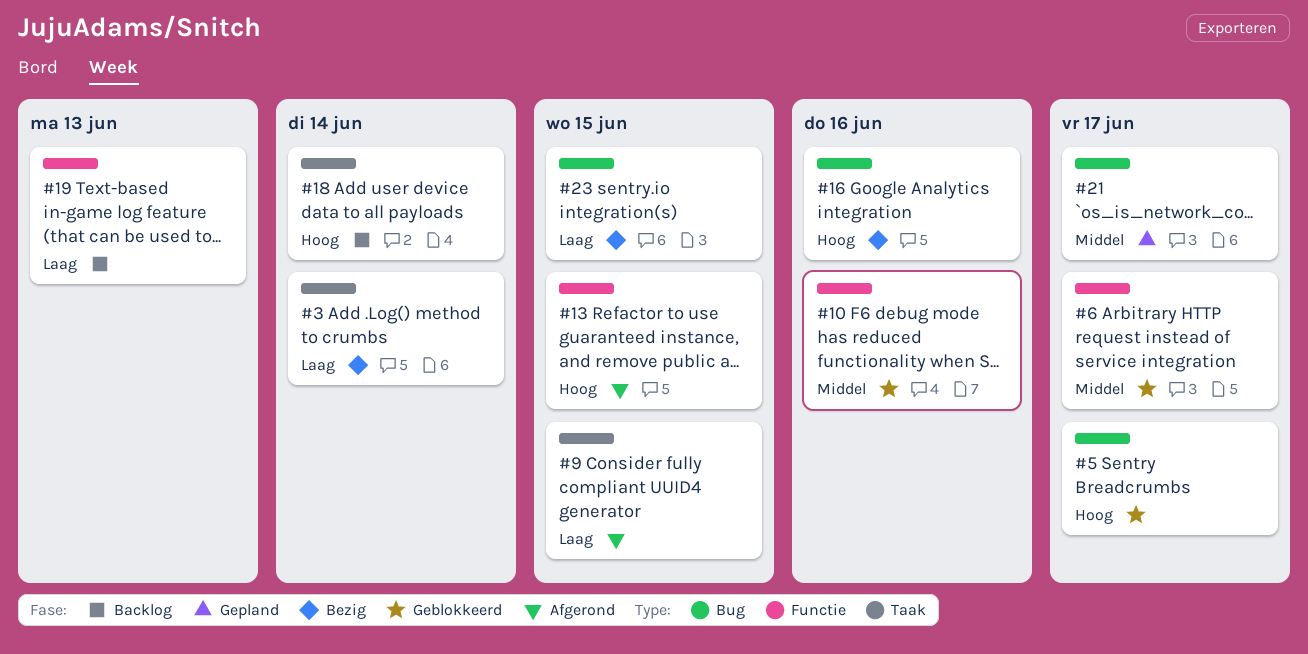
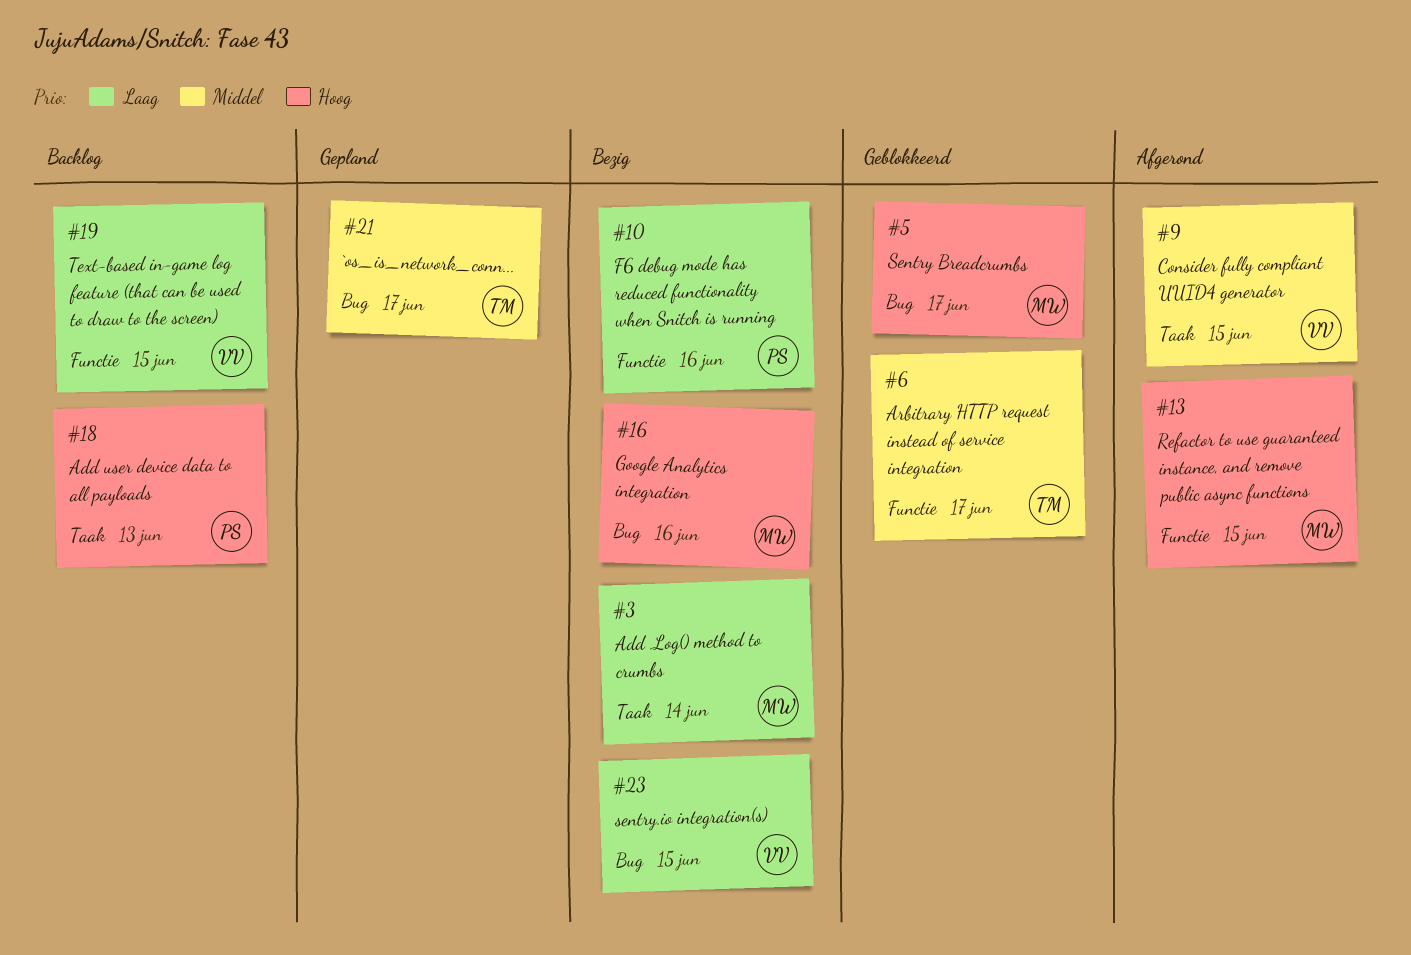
#9, priority: Laag -> Middel
#10, status: Geblokkeerd -> Bezig
#10, priority: Middel -> Laag
#18, due: Jun 14 -> Jun 13
#19, due: Jun 13 -> Jun 15

